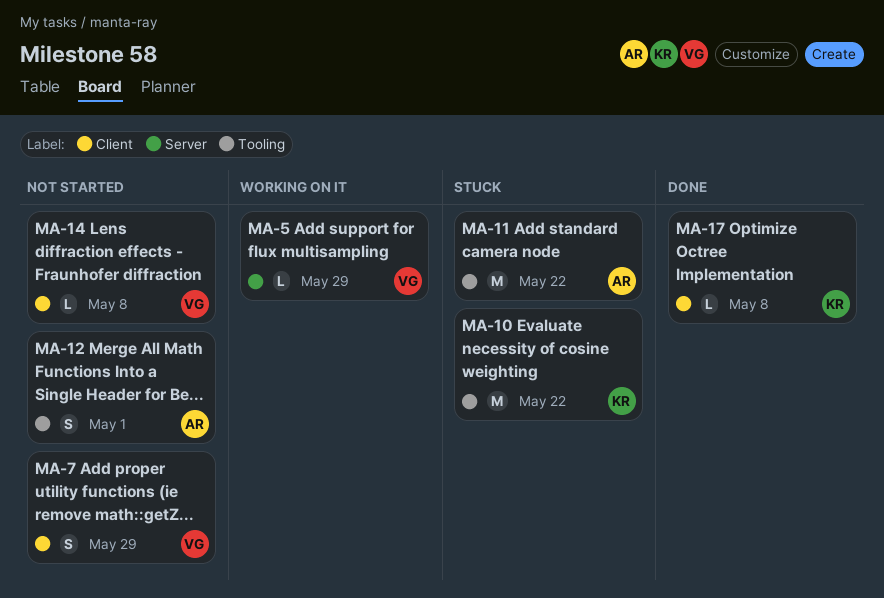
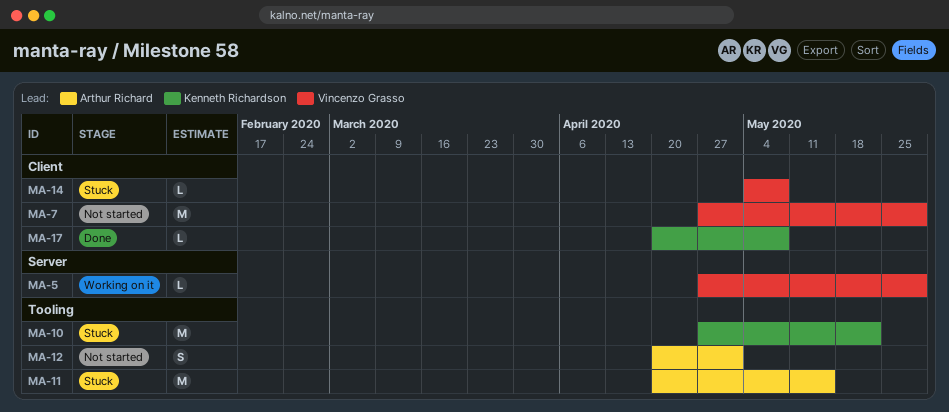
MA-7, estimate: S -> M
MA-11, due: May 22 -> May 15
MA-14, status: Not started -> Stuck

